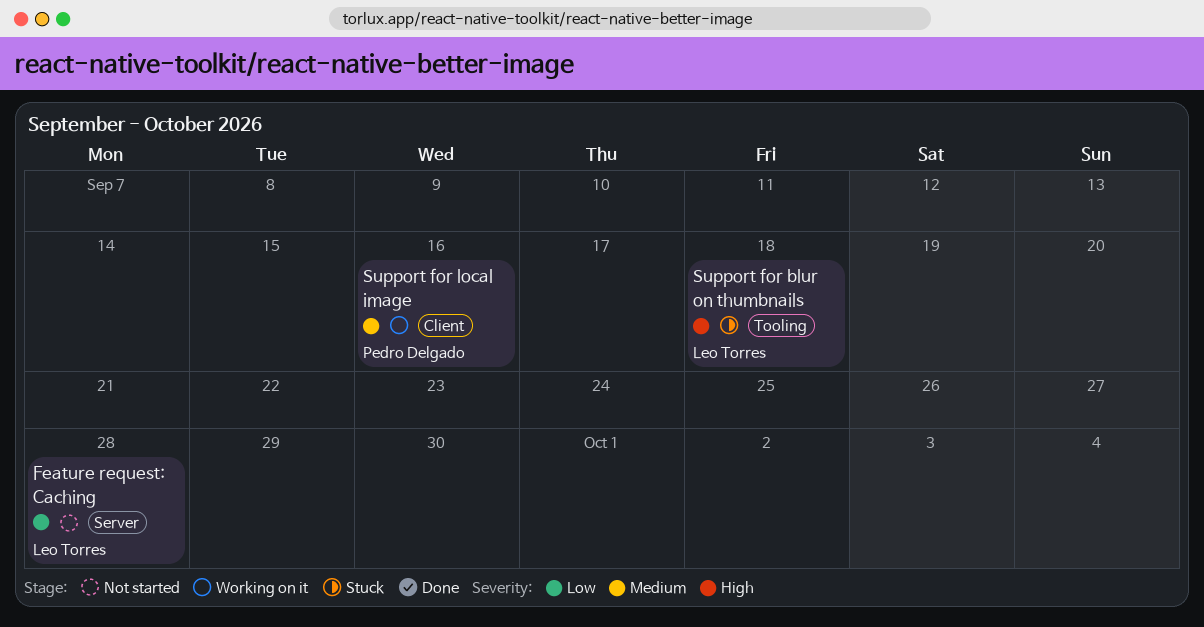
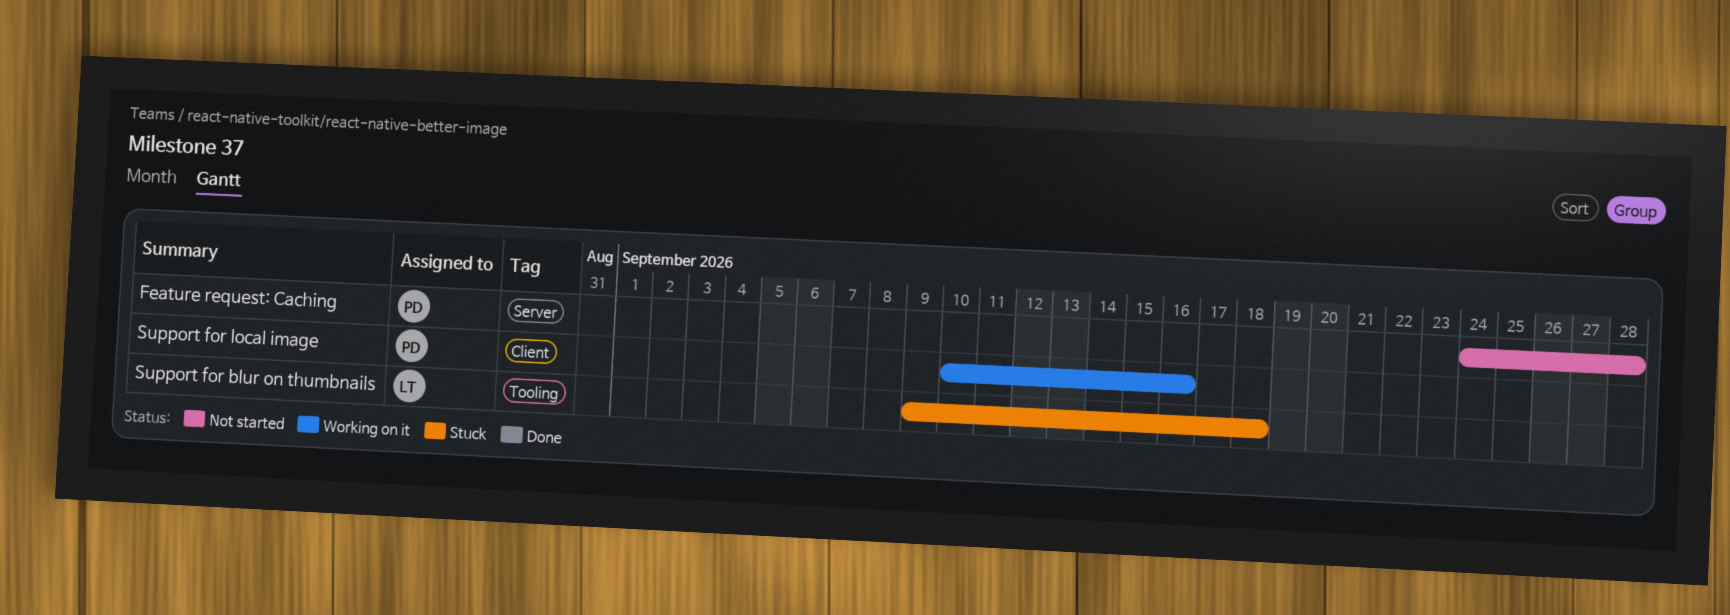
Feature request: Caching, owner: Leo Torres -> Pedro Delgado

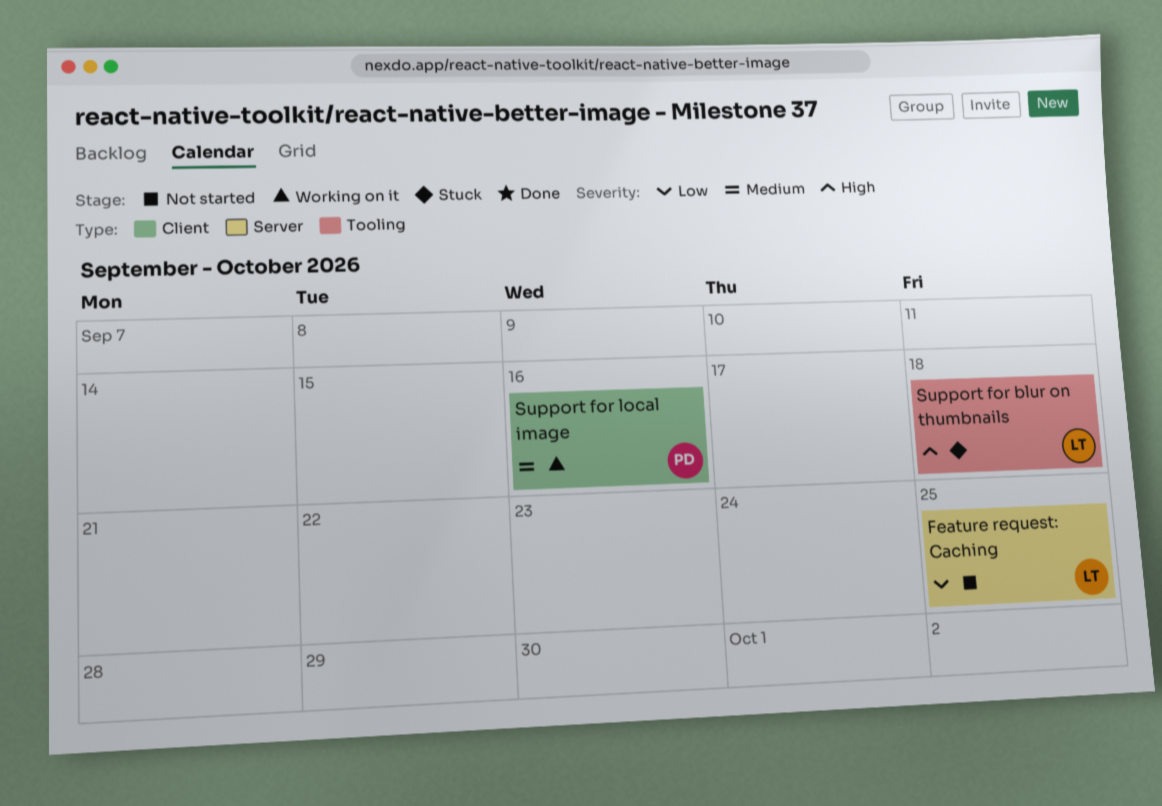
Feature request: Caching, owner: PD -> LT
Feature request: Caching, due: Sep 28 -> Sep 25

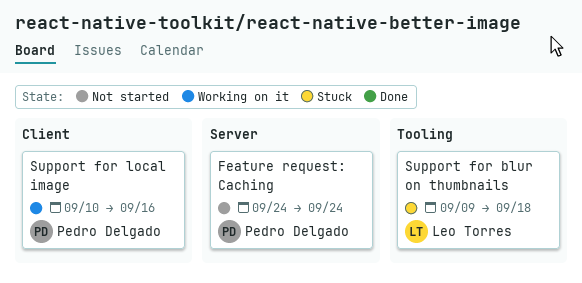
Feature request: Caching, owner: Leo Torres -> Pedro Delgado
Feature request: Caching, due: Sep 25 -> Sep 24

